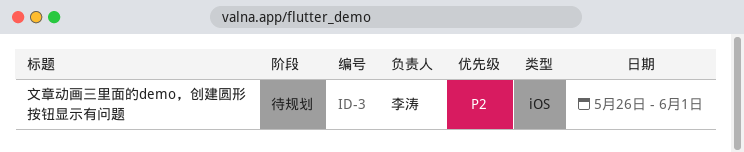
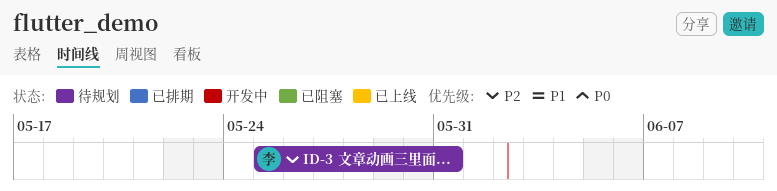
ID-3, start: May 26 -> May 25
ID-3, due: Jun 1 -> May 31

